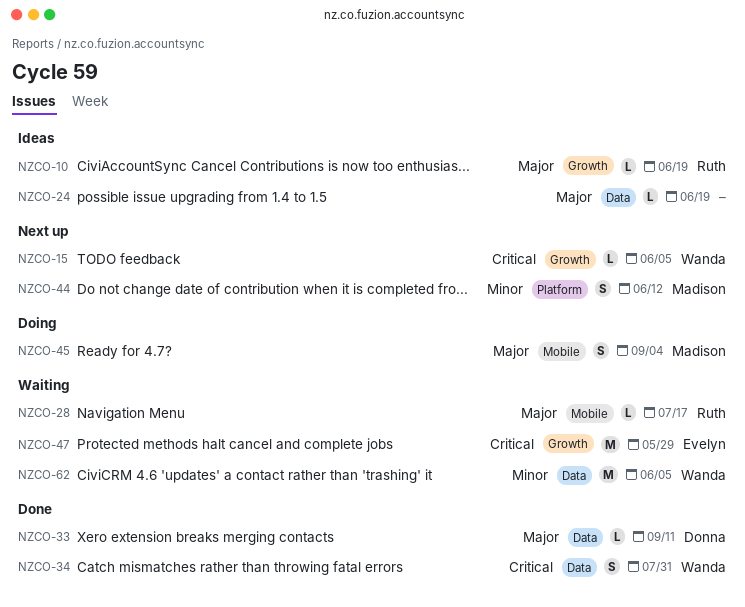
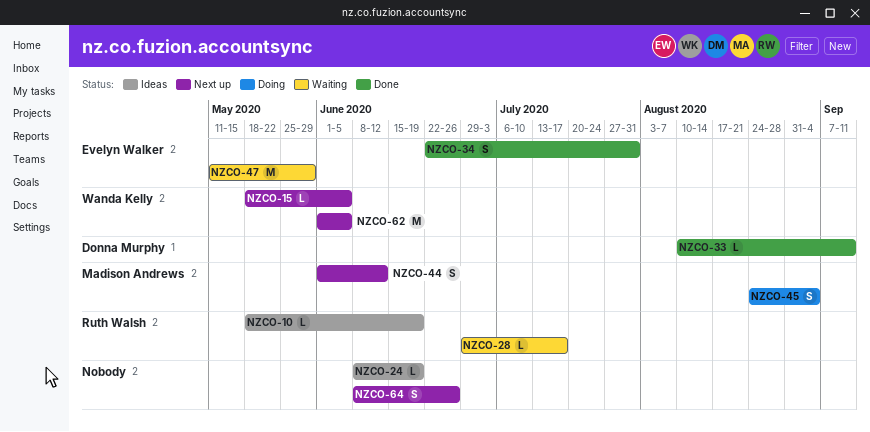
NZCO-34, owner: Wanda Kelly -> Evelyn Walker
NZCO-62, status: Waiting -> Next up
NZCO-64: none -> present

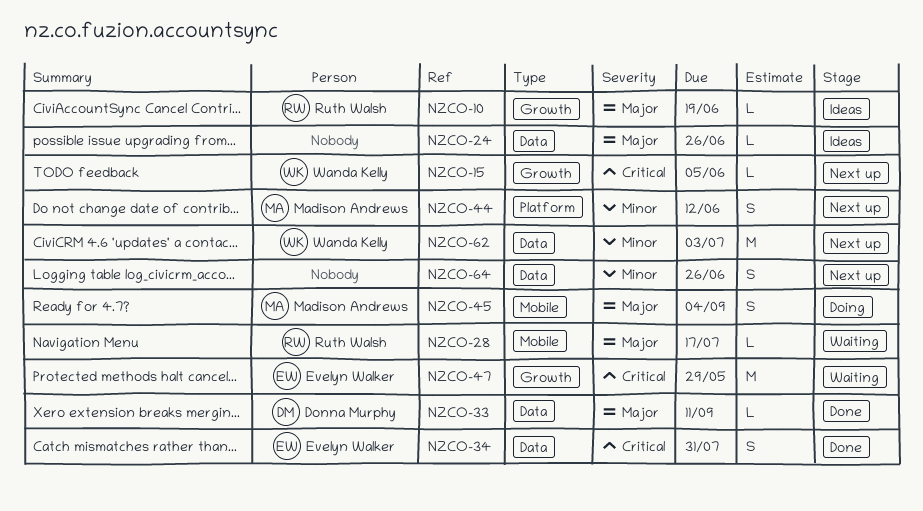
NZCO-24, due: Jun 19 -> Jun 26
NZCO-62, due: Jun 5 -> Jul 3

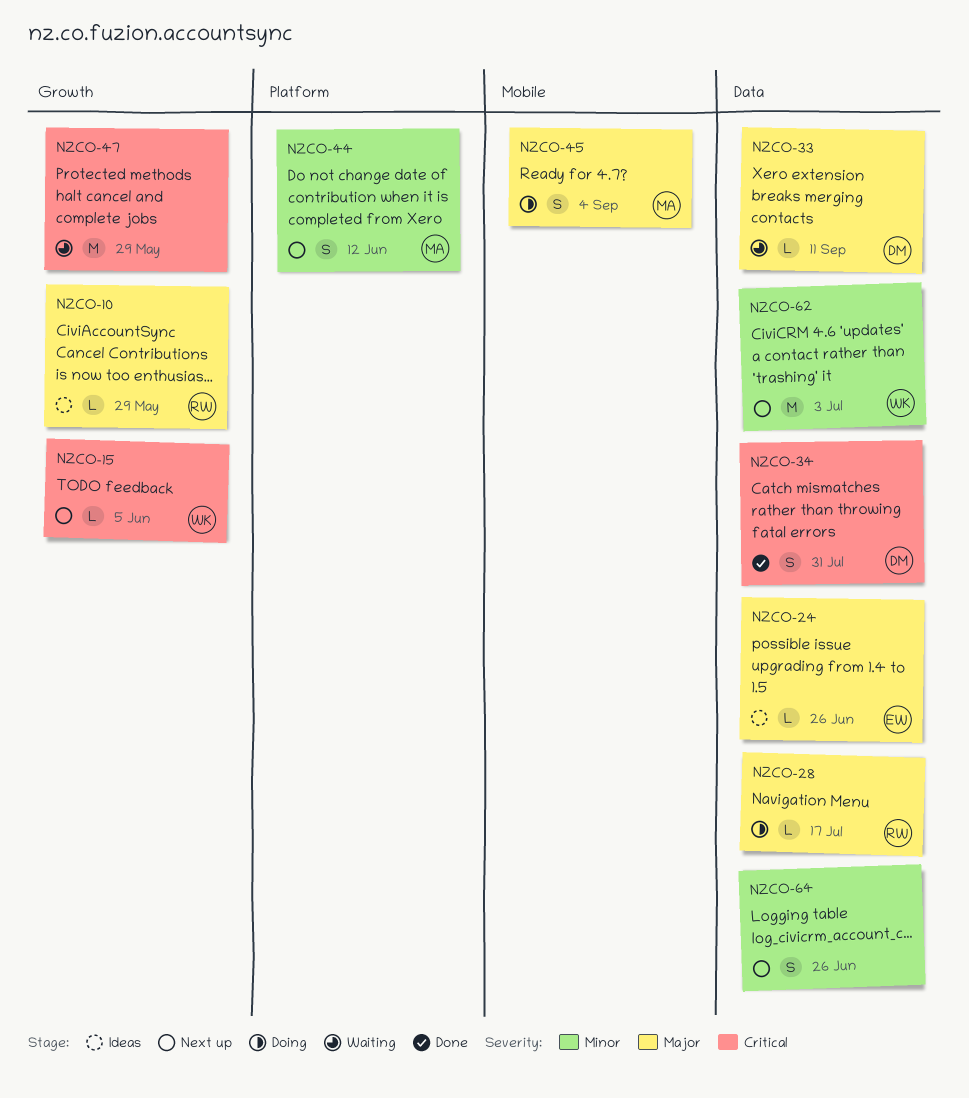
NZCO-10, due: Jun 19 -> May 29
NZCO-24, owner: none -> Evelyn Walker
NZCO-28, status: Waiting -> Doing
NZCO-28, label: Mobile -> Data
NZCO-33, status: Done -> Waiting
NZCO-34, owner: Evelyn Walker -> Donna Murphy
NZCO-47, owner: Evelyn Walker -> none

